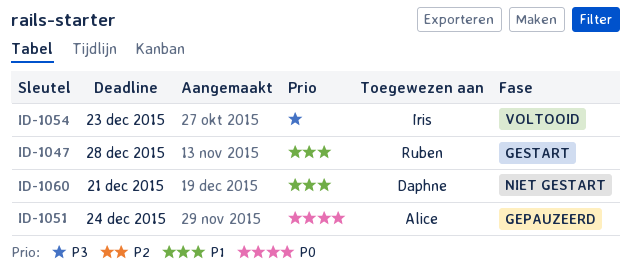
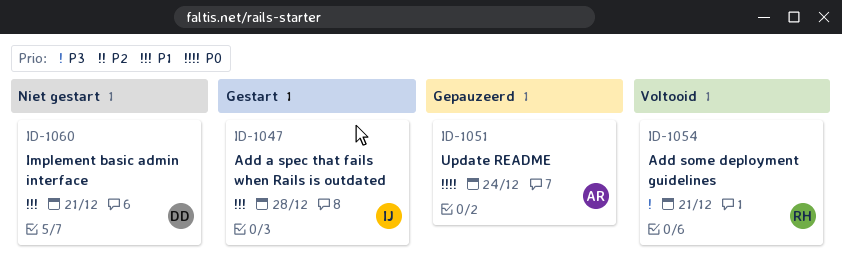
ID-1047, owner: Ruben -> Iris
ID-1054, owner: Iris -> Ruben
ID-1054, due: Dec 23 -> Dec 21

